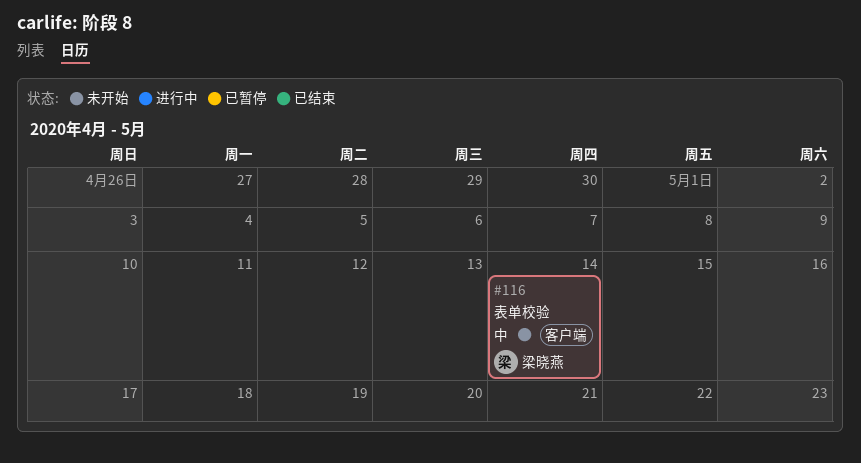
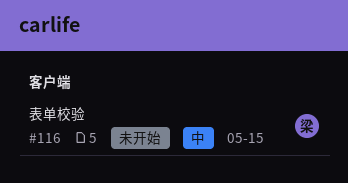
#116, due: May 14 -> May 15

